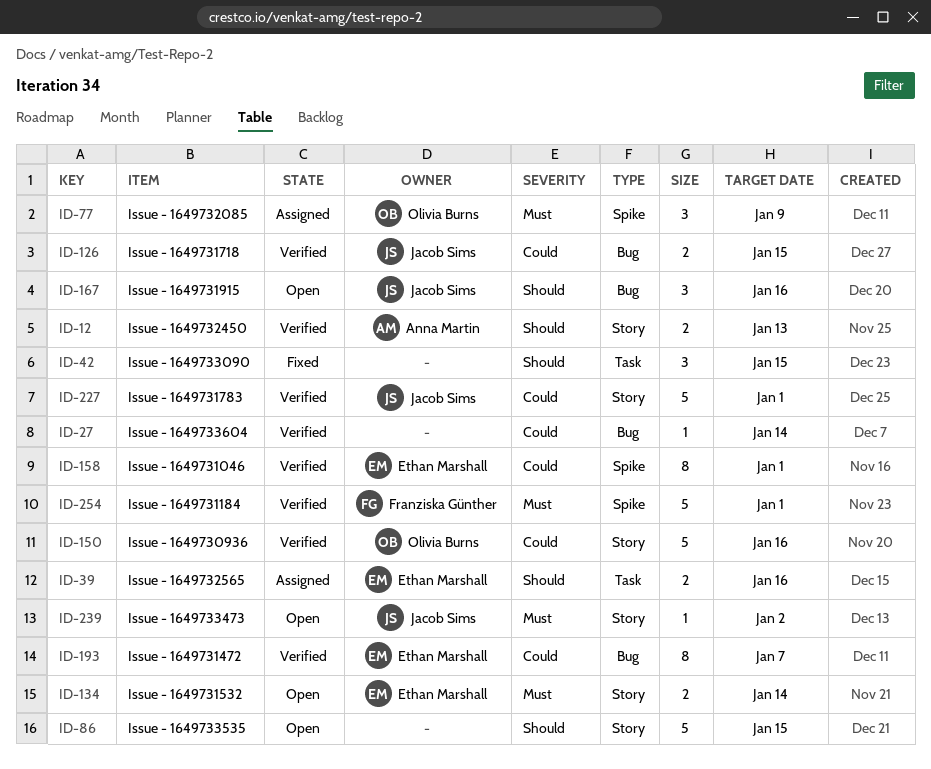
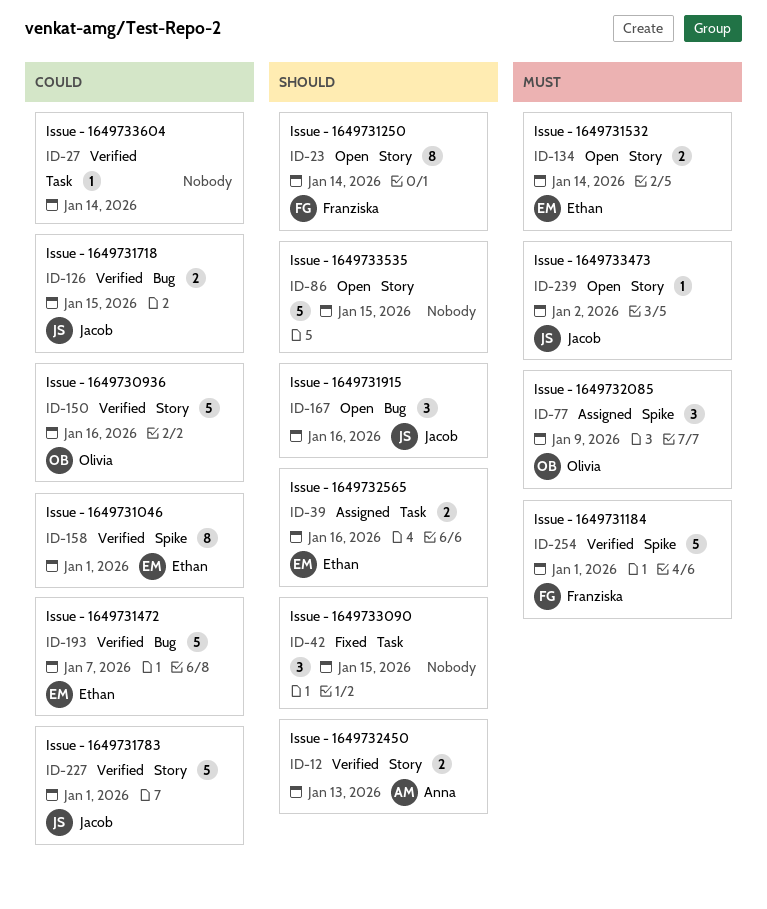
ID-23: none -> present
ID-27, label: Bug -> Task
ID-193, estimate: 8 -> 5

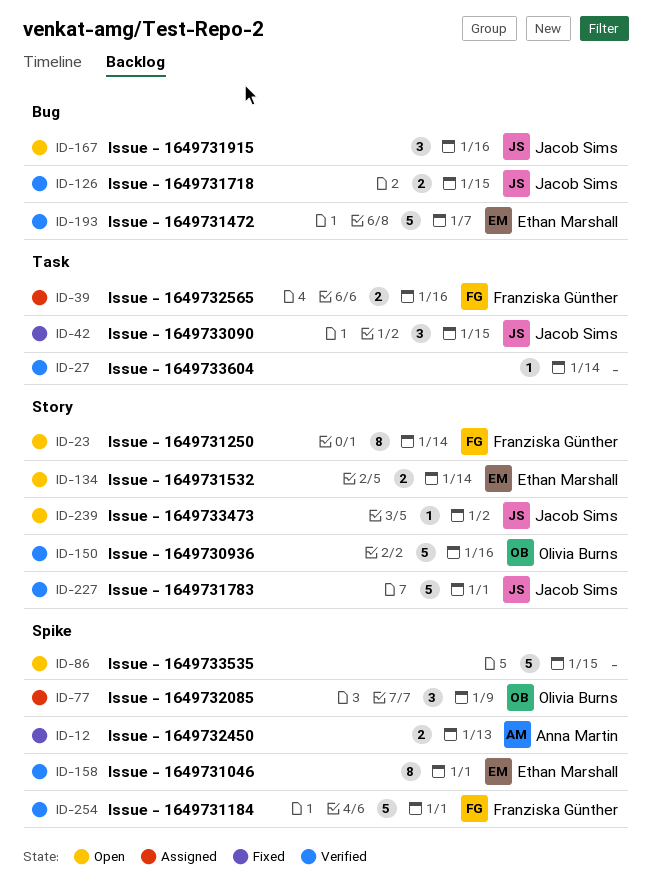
ID-12, status: Verified -> Fixed
ID-12, label: Story -> Spike
ID-39, owner: Ethan Marshall -> Franziska Günther
ID-42, owner: none -> Jacob Sims
ID-86, label: Story -> Spike

